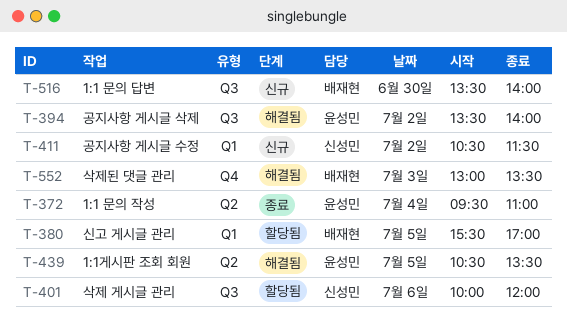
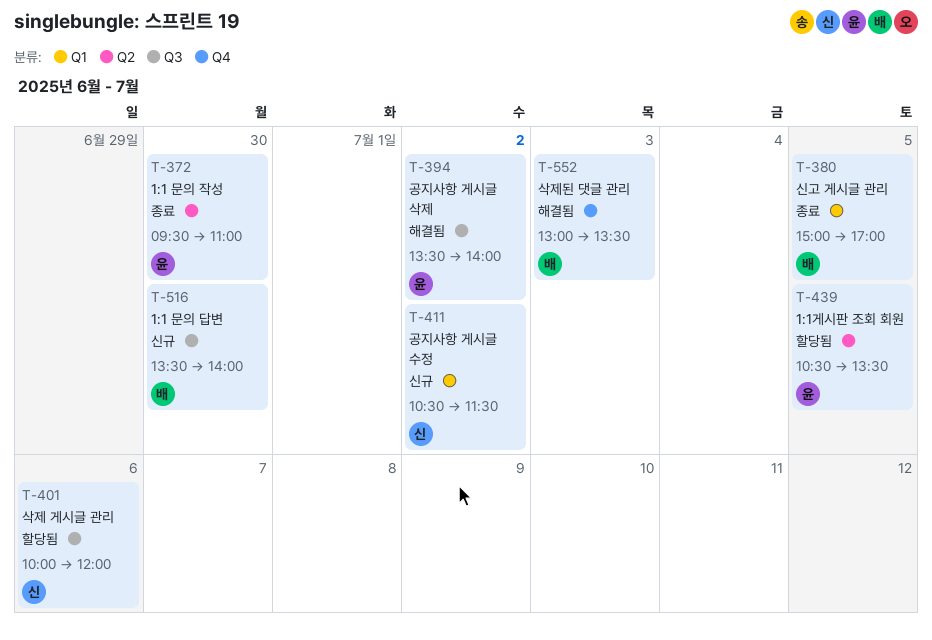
T-372, day: Jul 4 -> Jun 30
T-380, status: 할당됨 -> 종료
T-380, begins: 15:30 -> 15:00
T-439, status: 해결됨 -> 할당됨

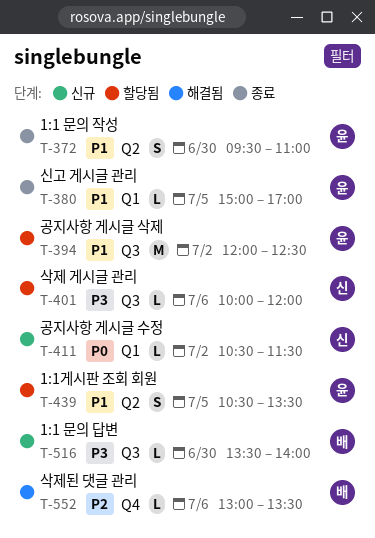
T-380, owner: 배 -> 윤
T-394, status: 해결됨 -> 할당됨
T-394, begins: 13:30 -> 12:00
T-394, ends: 14:00 -> 12:30
T-552, day: Jul 3 -> Jul 6

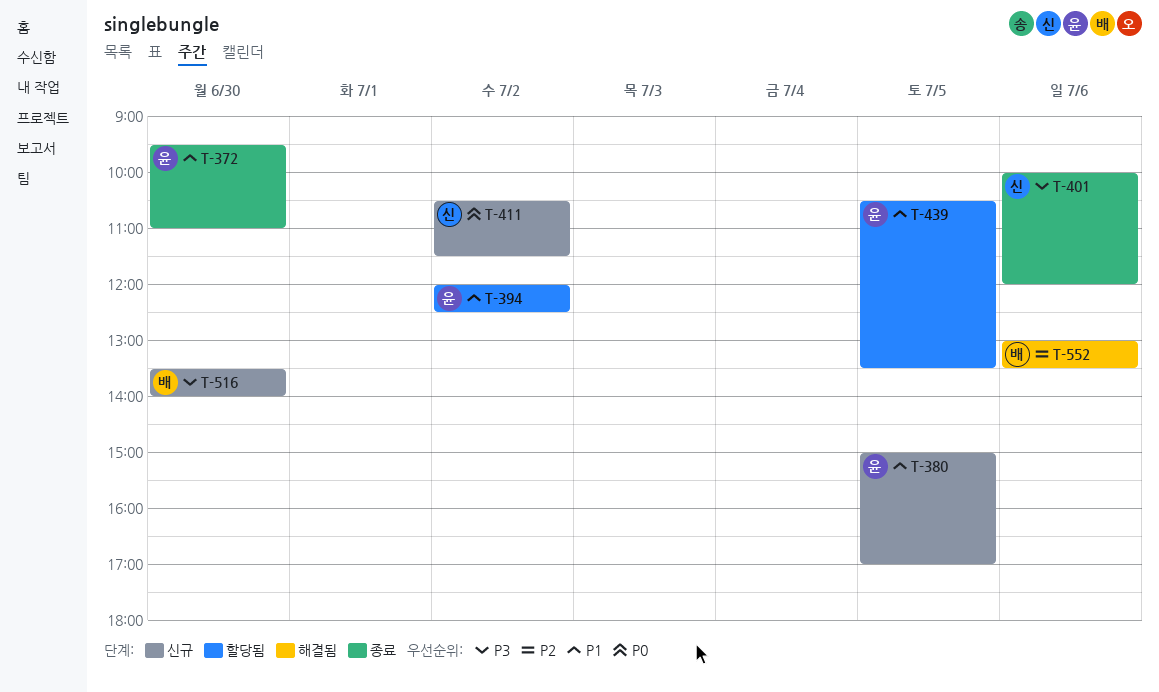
T-380, status: 종료 -> 신규
T-401, status: 할당됨 -> 종료

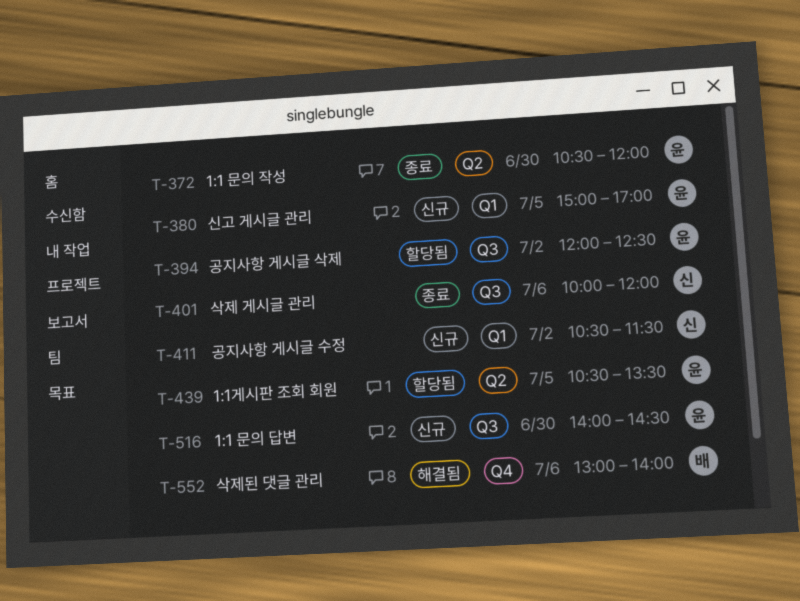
T-372, begins: 09:30 -> 10:30
T-372, ends: 11:00 -> 12:00
T-516, owner: 배 -> 윤
T-516, begins: 13:30 -> 14:00
T-516, ends: 14:00 -> 14:30
T-552, ends: 13:30 -> 14:00

